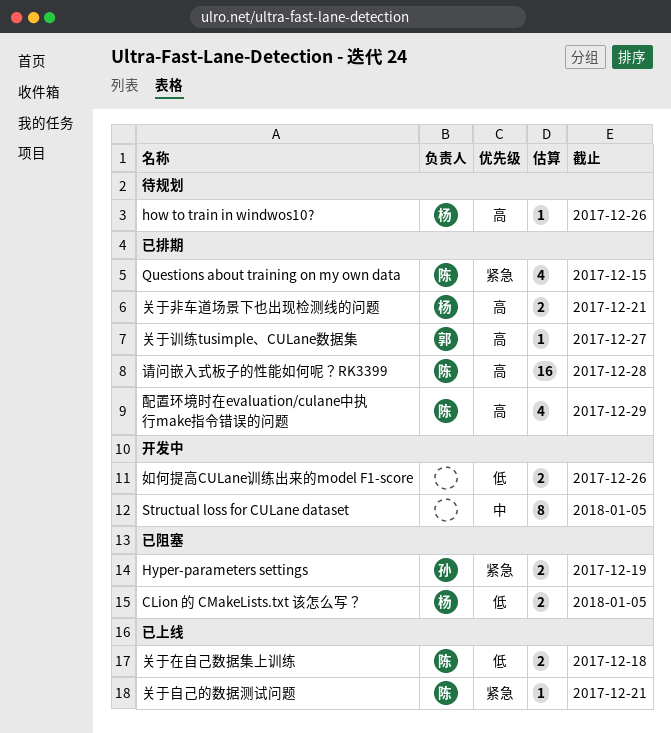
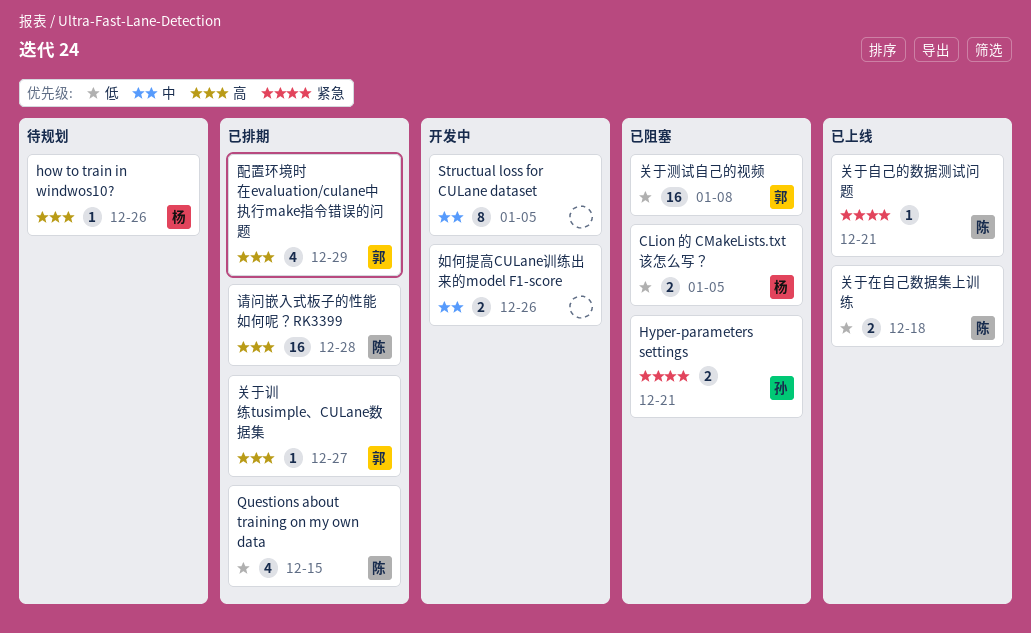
Hyper-parameters settings, due: Dec 19 -> Dec 21
Questions about training on my own data, priority: 紧急 -> 低
关于测试自己的视频: none -> present
关于非车道场景下也出现检测线的问题: present -> none
如何提高CULane训练出来的model F1-score, priority: 低 -> 中
配置环境时在evaluation/culane中执行make指令错误的问题, owner: 陈 -> 郭

